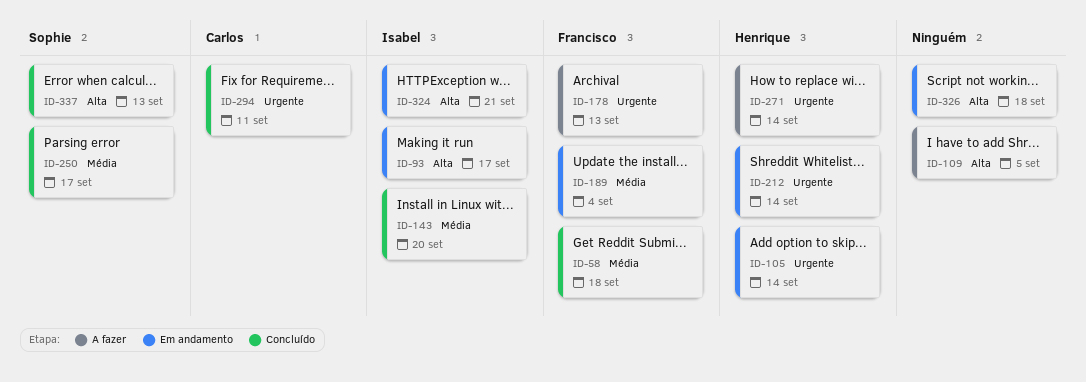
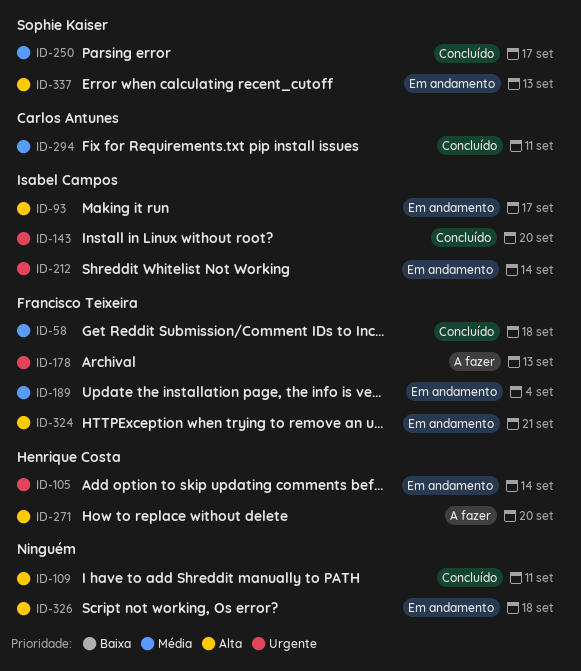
ID-109, status: A fazer -> Concluído
ID-109, due: Sep 5 -> Sep 11
ID-143, priority: Média -> Urgente
ID-212, owner: Henrique Costa -> Isabel Campos
ID-271, priority: Urgente -> Alta
ID-271, due: Sep 14 -> Sep 20
ID-294, priority: Urgente -> Média
ID-324, owner: Isabel Campos -> Francisco Teixeira
ID-337, status: Concluído -> Em andamento

